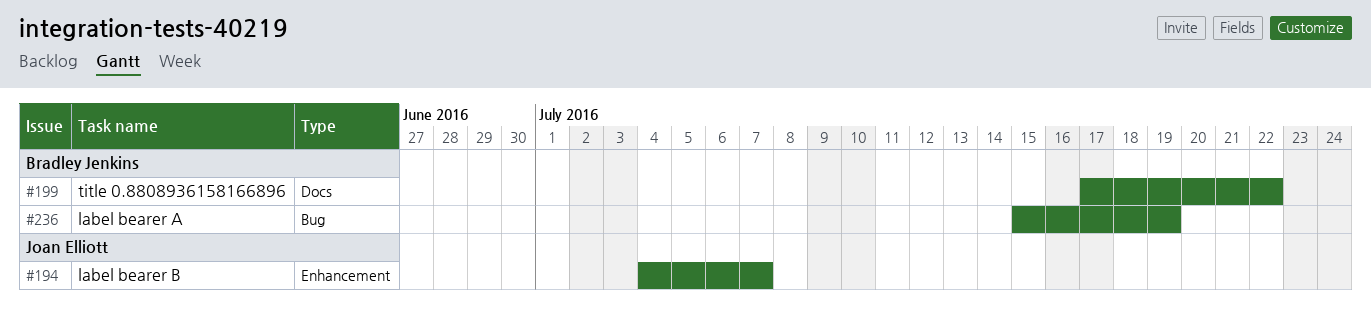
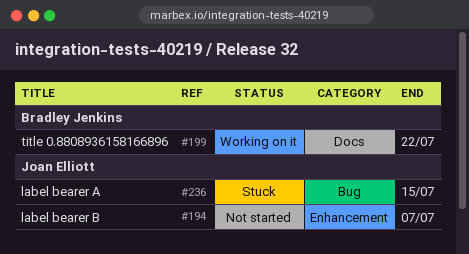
#236, owner: Bradley Jenkins -> Joan Elliott
#236, due: Jul 19 -> Jul 15

